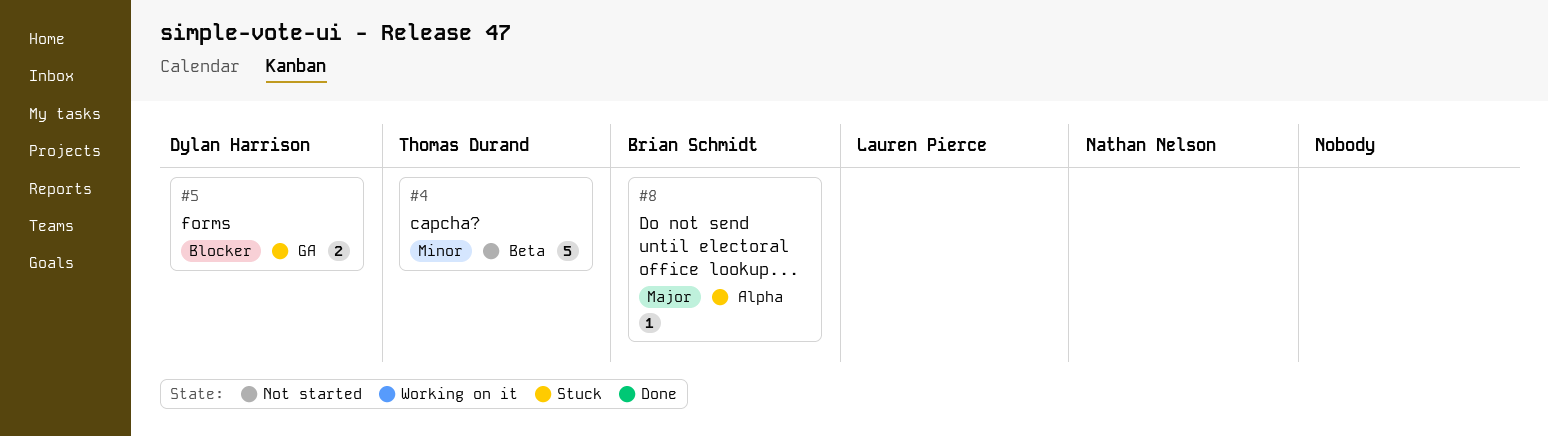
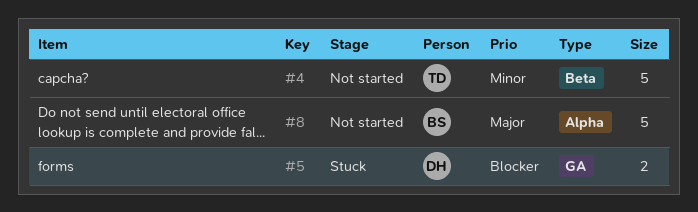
#8, status: Stuck -> Not started
#8, estimate: 1 -> 5

